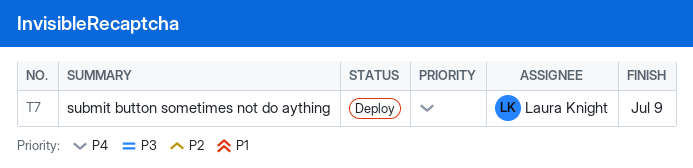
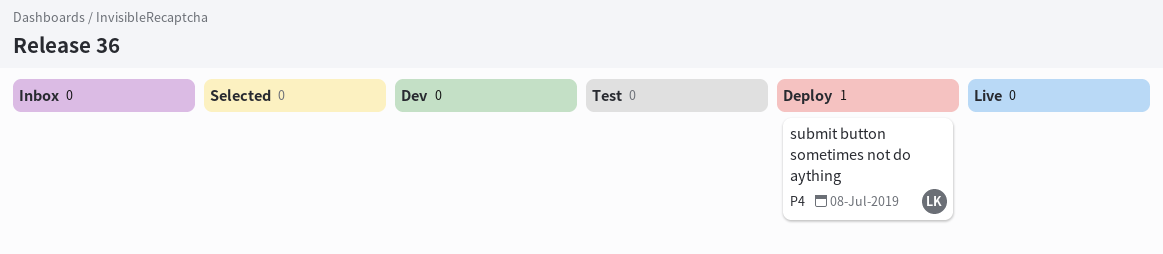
submit button sometimes not do aything, due: Jul 9 -> Jul 8

